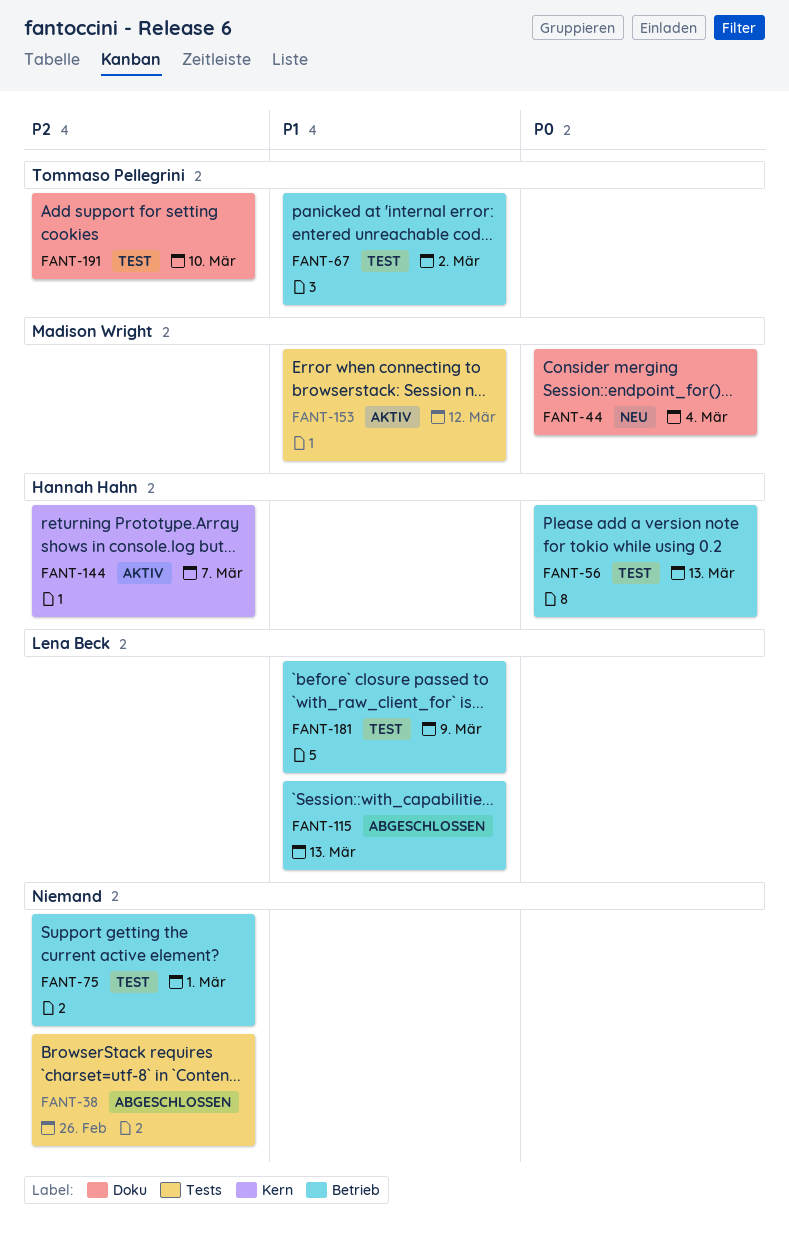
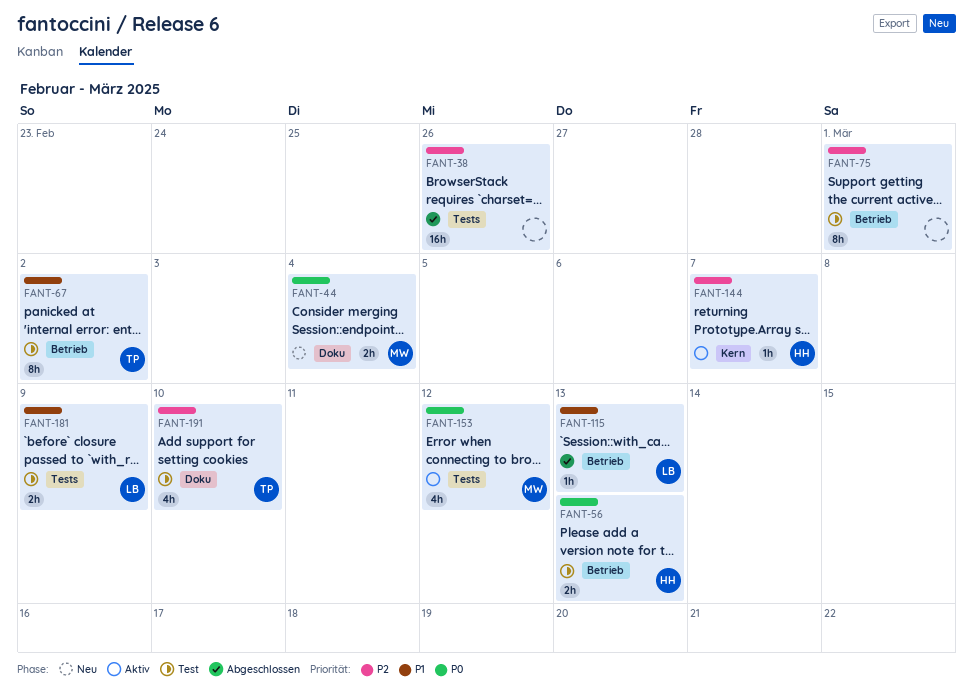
FANT-153, priority: P1 -> P0
FANT-181, label: Betrieb -> Tests

